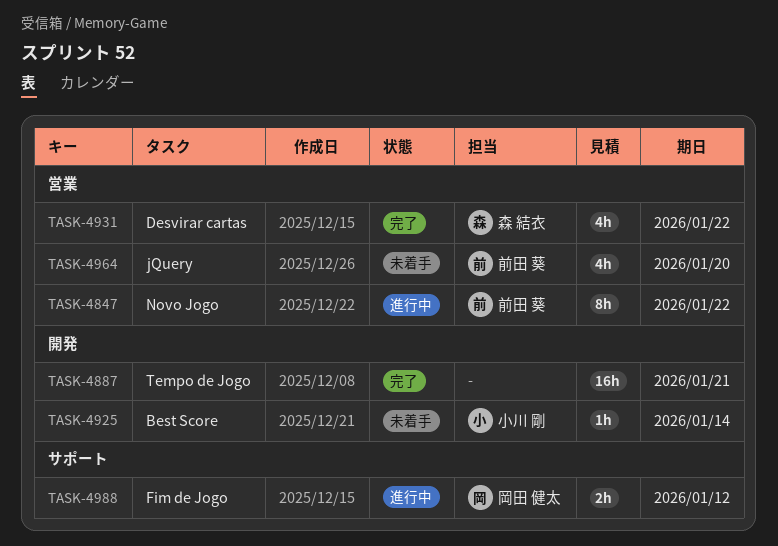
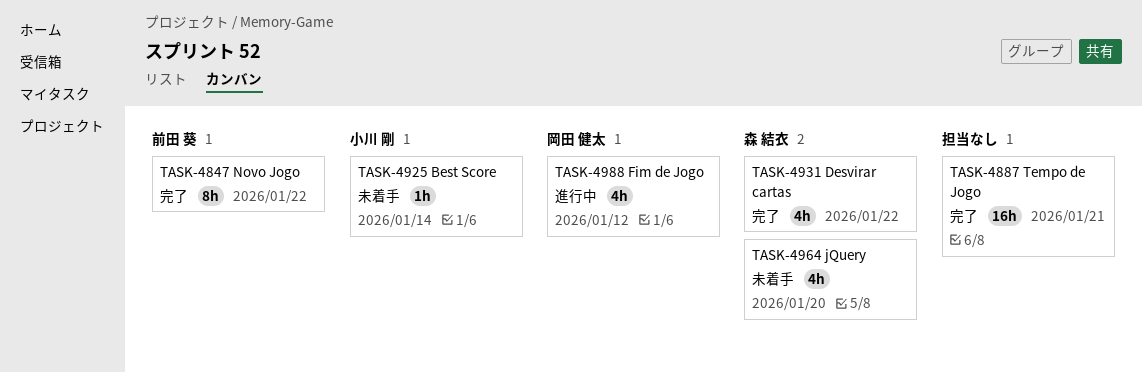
TASK-4847, status: 進行中 -> 完了
TASK-4964, owner: 前田 葵 -> 森 結衣
TASK-4988, estimate: 2h -> 4h

